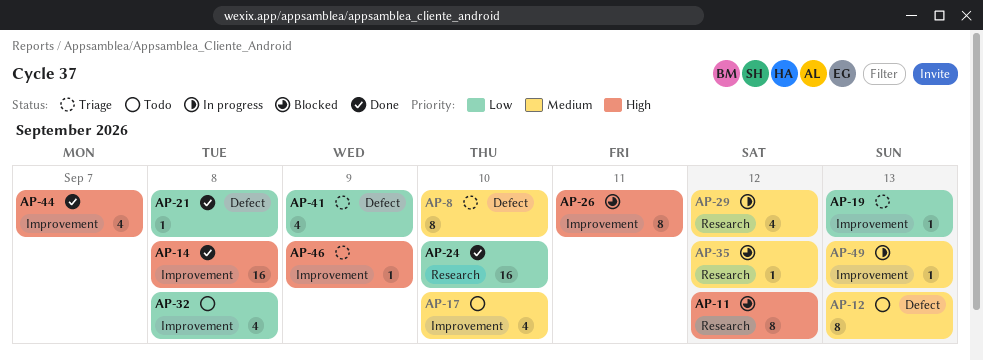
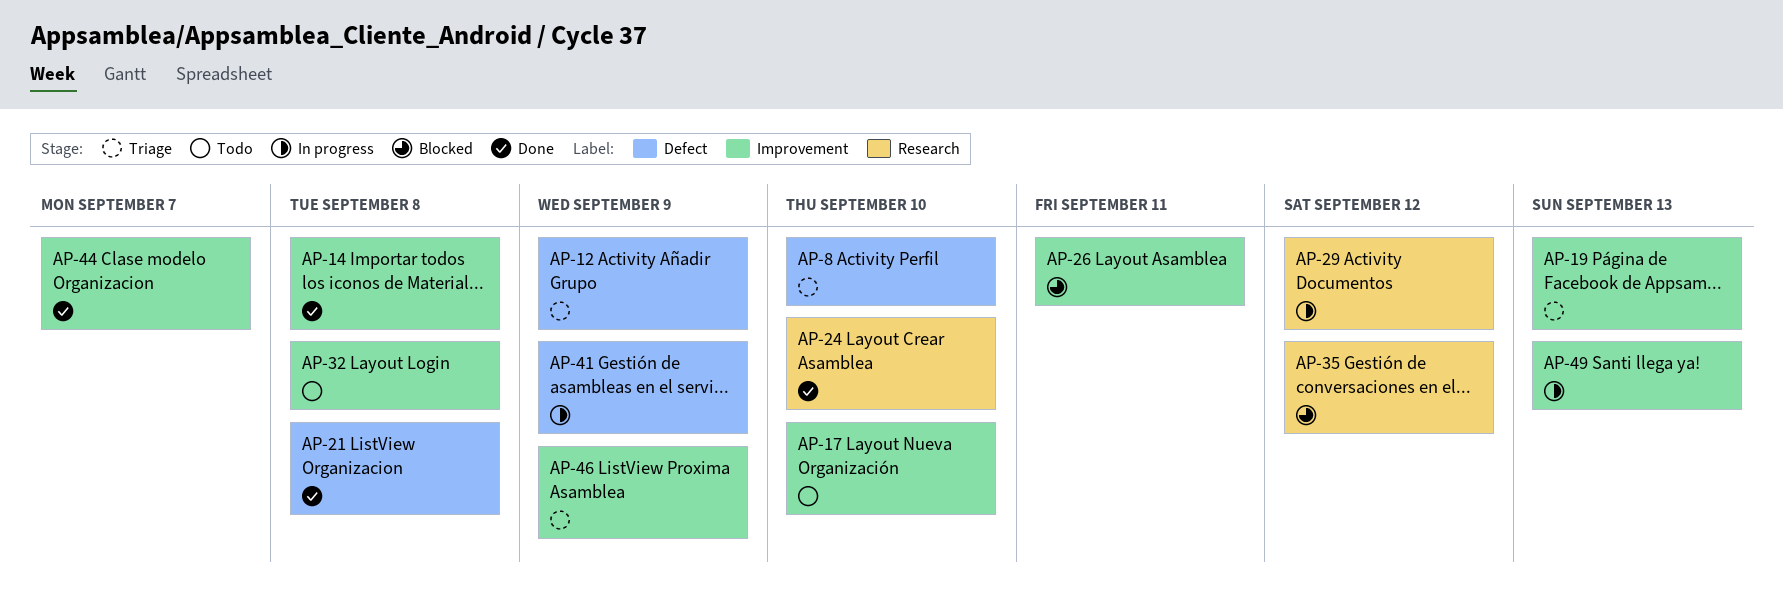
AP-11: present -> none
AP-12, status: Todo -> Triage
AP-12, due: Sep 13 -> Sep 9
AP-41, status: Triage -> In progress

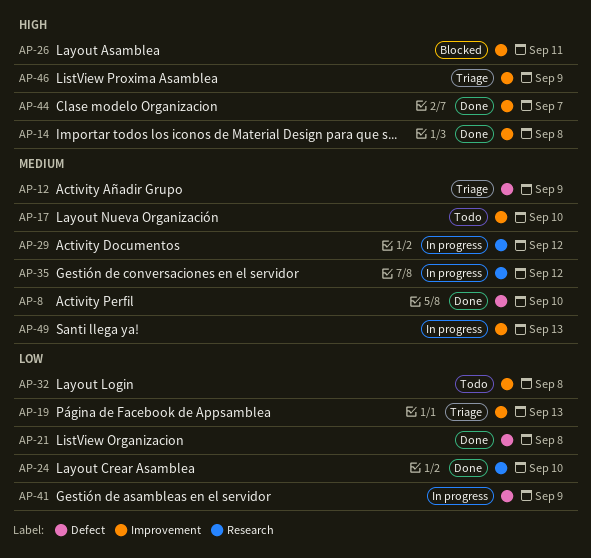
AP-8, status: Triage -> Done
AP-35, status: Blocked -> In progress

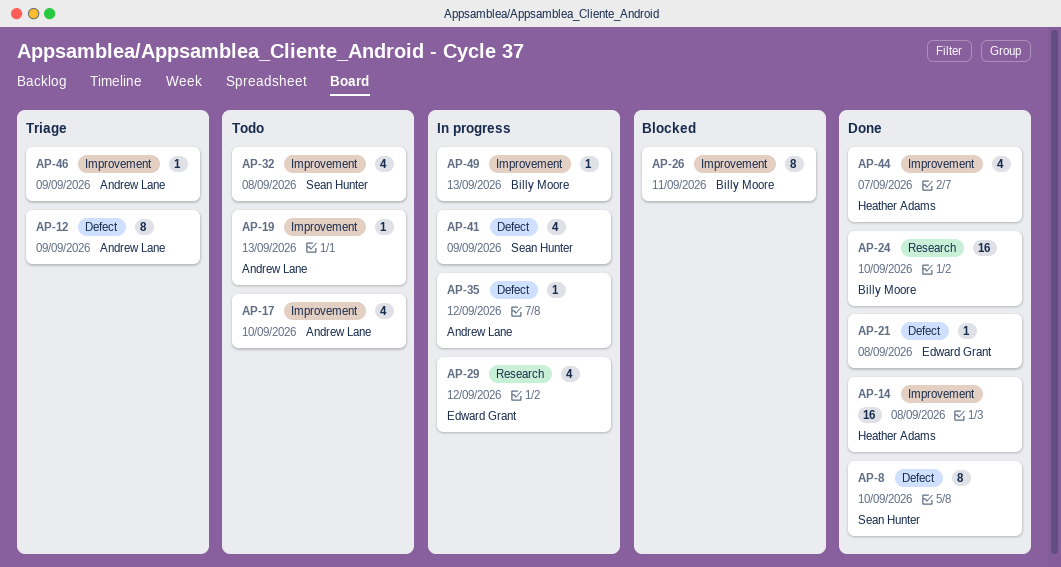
AP-19, status: Triage -> Todo
AP-35, label: Research -> Defect

